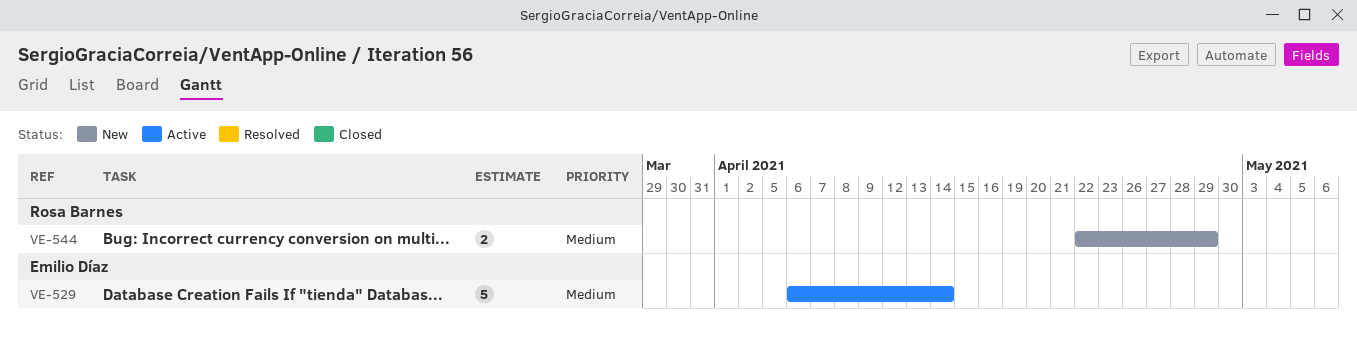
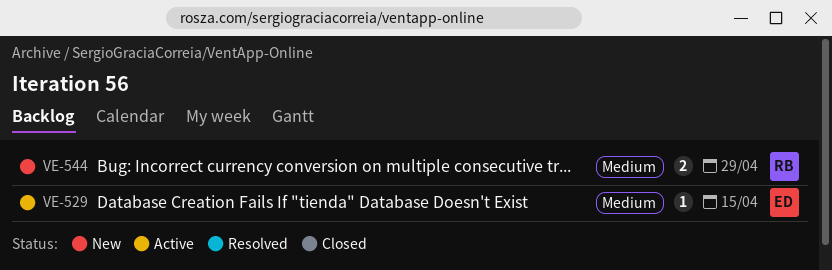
VE-529, estimate: 5 -> 1
VE-529, due: Apr 14 -> Apr 15

